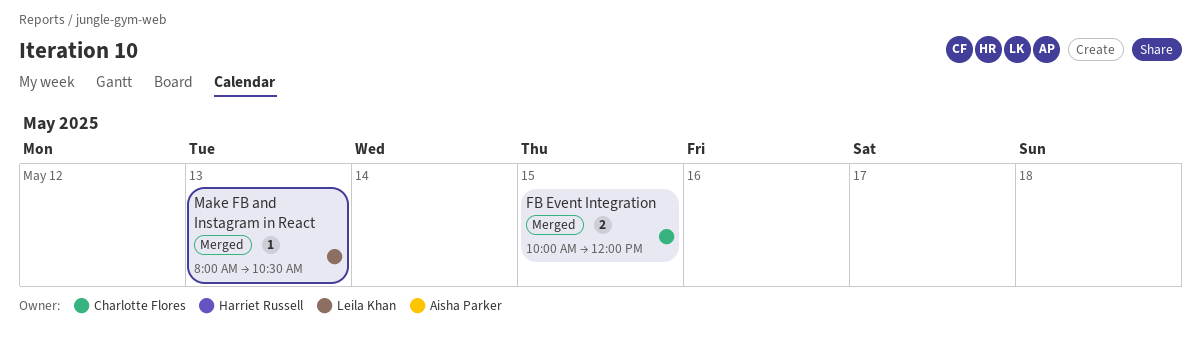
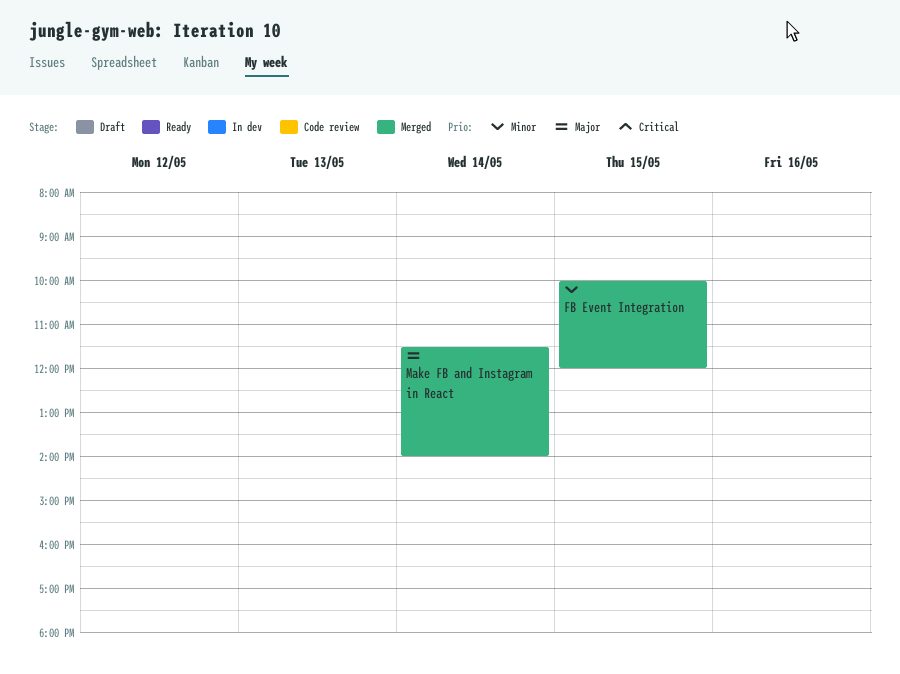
Make FB and Instagram in React, day: May 13 -> May 14
Make FB and Instagram in React, begins: 08:00 -> 11:30
Make FB and Instagram in React, ends: 10:30 -> 14:00

